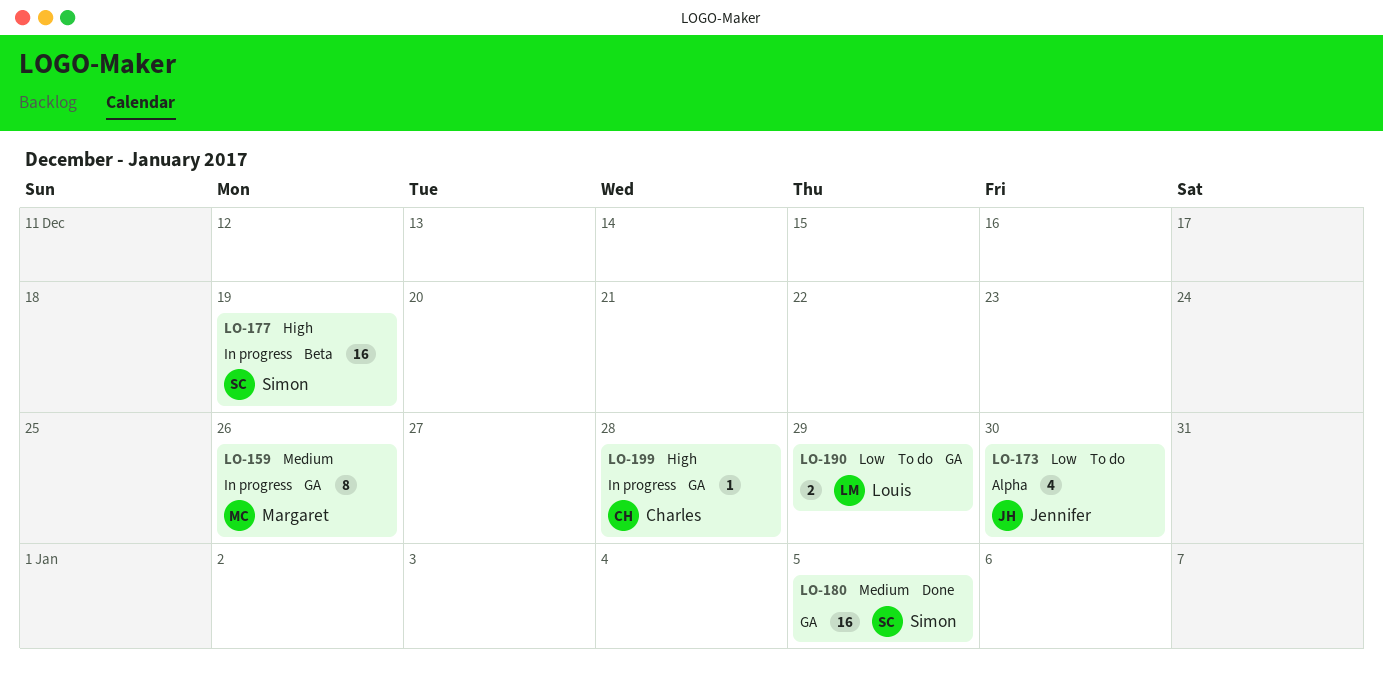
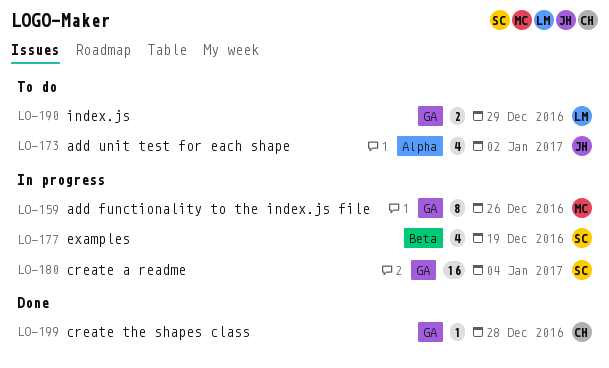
LO-173, due: Dec 30 -> Jan 2
LO-177, estimate: 16 -> 4
LO-180, status: Done -> In progress
LO-180, due: Jan 5 -> Jan 4
LO-199, status: In progress -> Done

